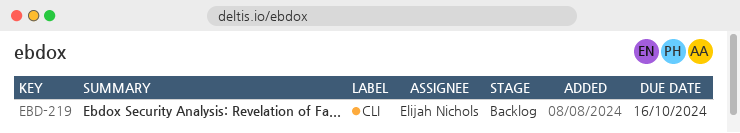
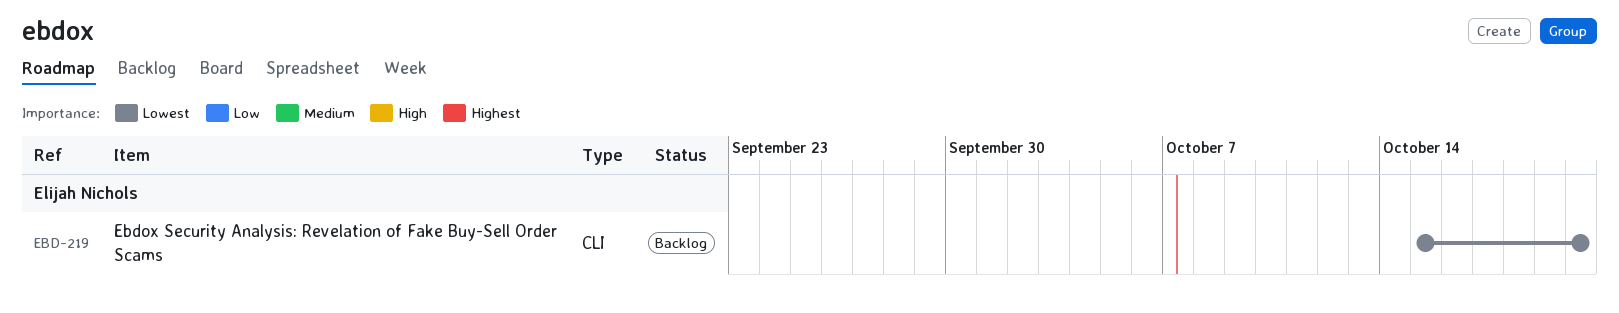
EBD-219, due: Oct 16 -> Oct 20

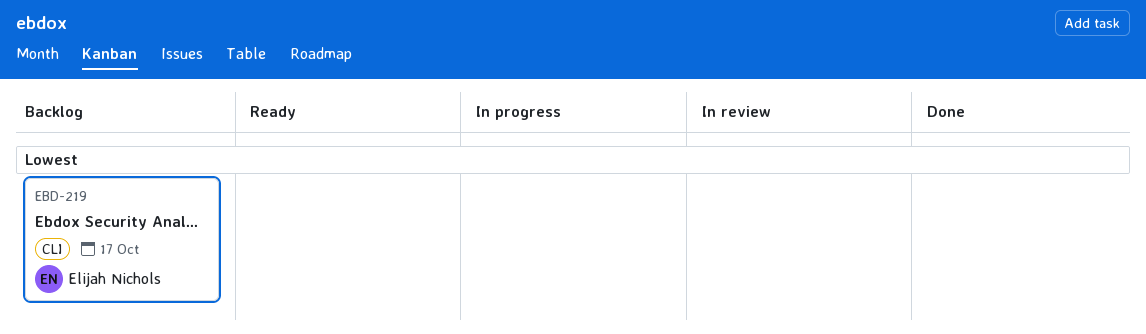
EBD-219, due: Oct 20 -> Oct 17

